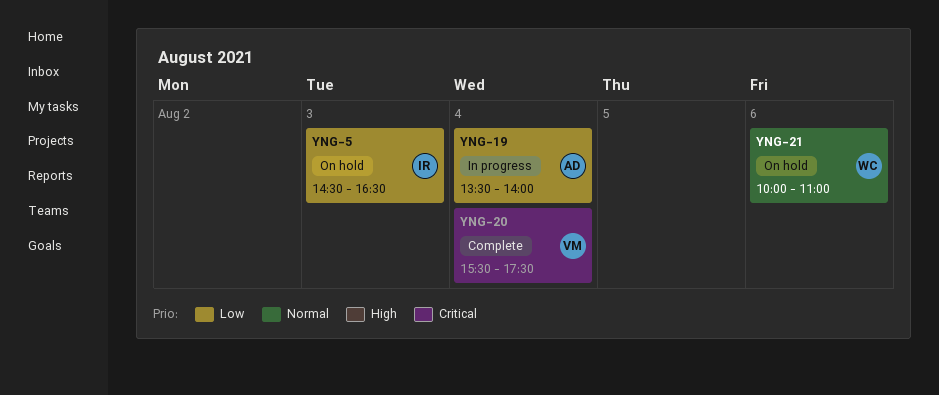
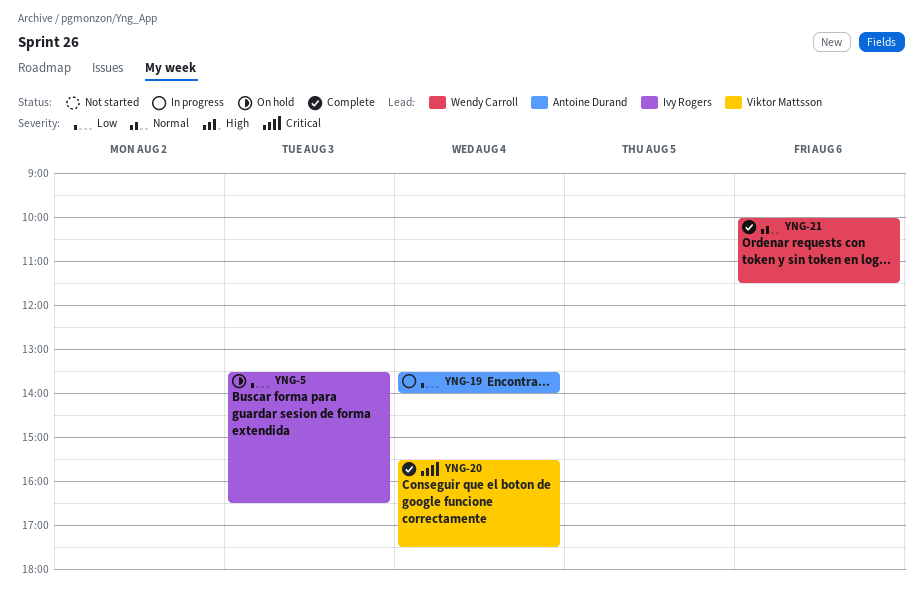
YNG-5, begins: 14:30 -> 13:30
YNG-21, status: On hold -> Complete
YNG-21, ends: 11:00 -> 11:30

